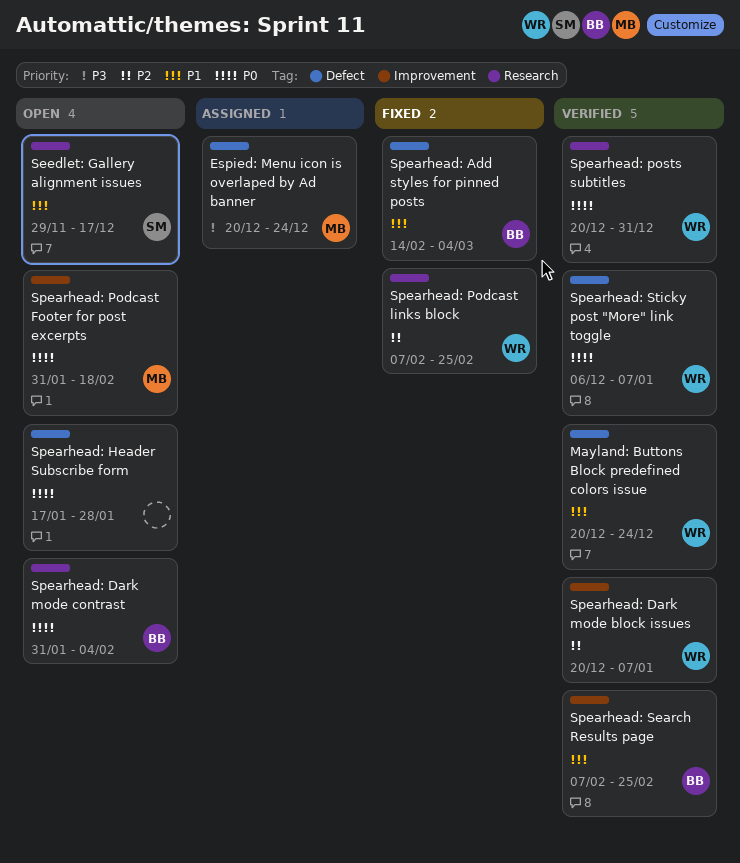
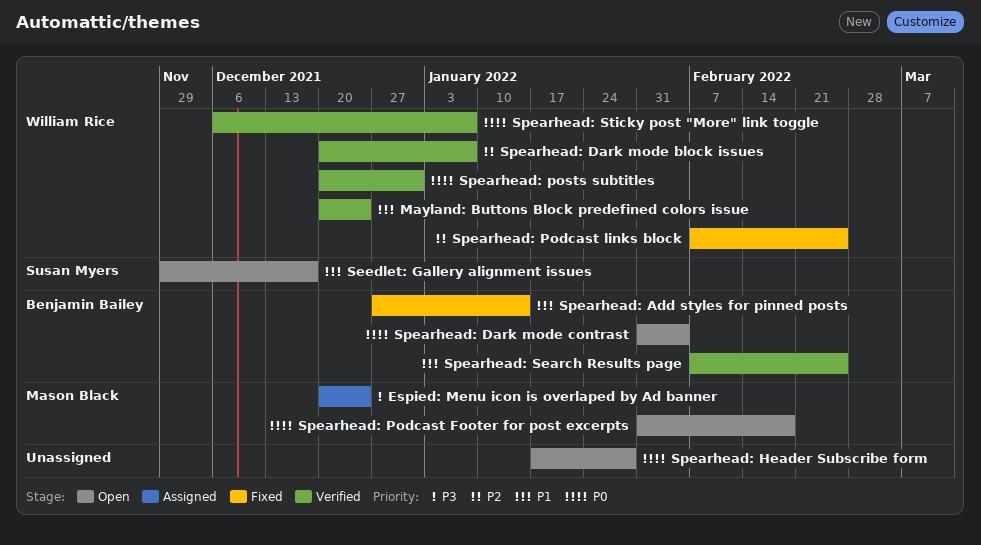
Spearhead: Add styles for pinned posts, start: Feb 14 -> Dec 27
Spearhead: Add styles for pinned posts, due: Mar 4 -> Jan 14

